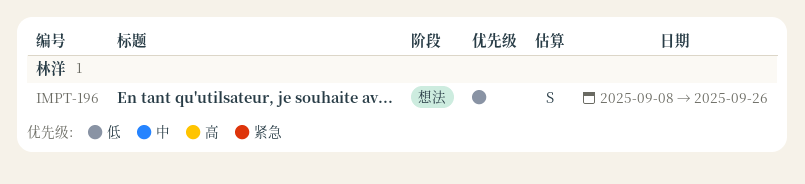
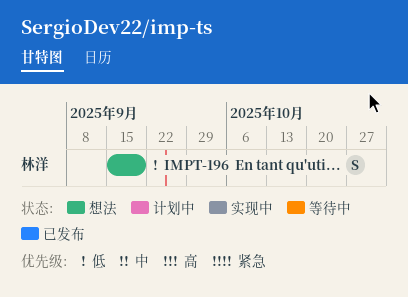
IMPT-196, start: Sep 8 -> Sep 15
IMPT-196, due: Sep 26 -> Sep 19

